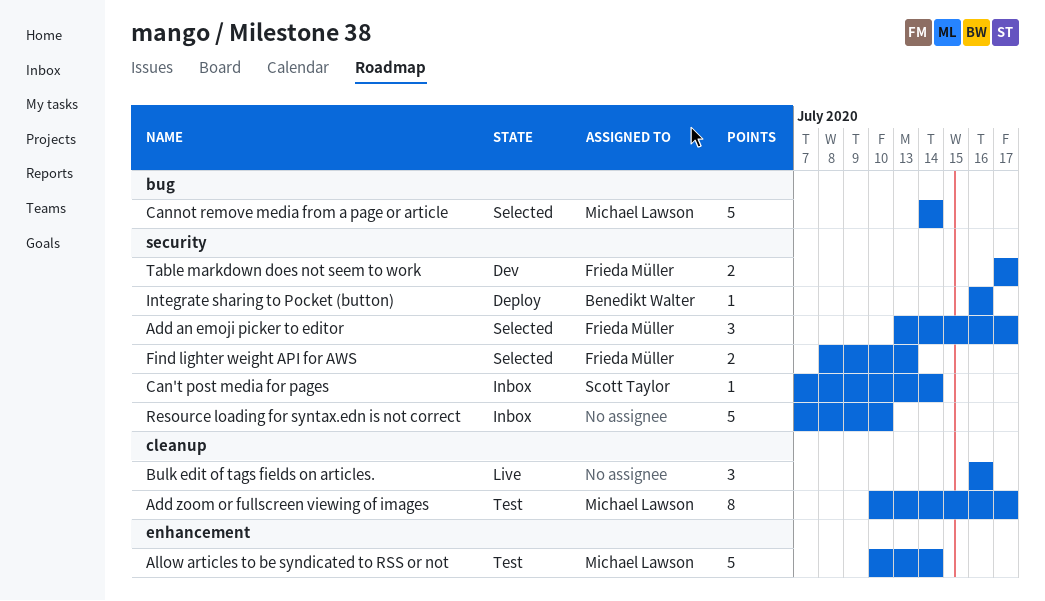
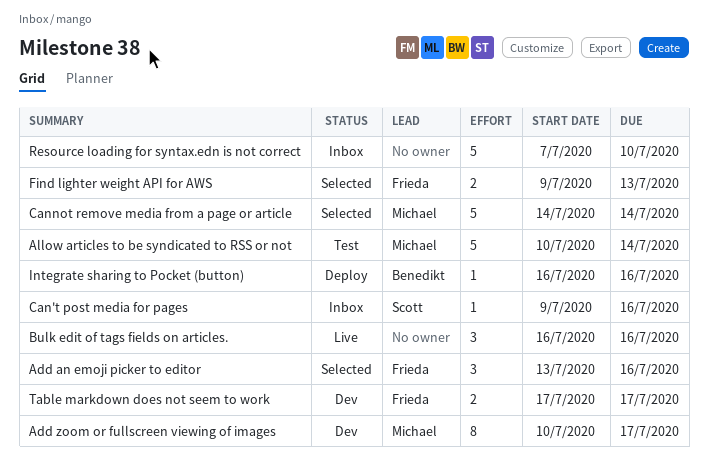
Add an emoji picker to editor, due: Jul 17 -> Jul 16
Add zoom or fullscreen viewing of images, status: Test -> Dev
Can't post media for pages, start: Jul 7 -> Jul 9
Can't post media for pages, due: Jul 14 -> Jul 16
Find lighter weight API for AWS, start: Jul 8 -> Jul 9

